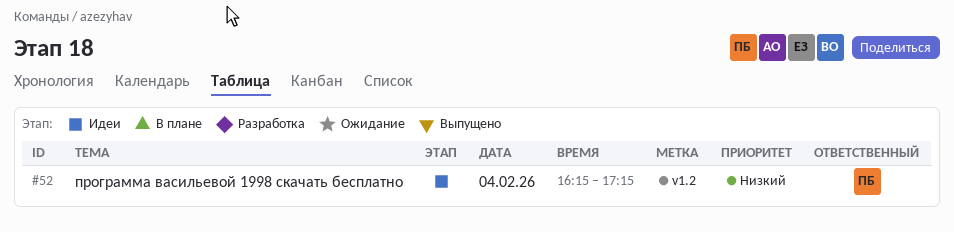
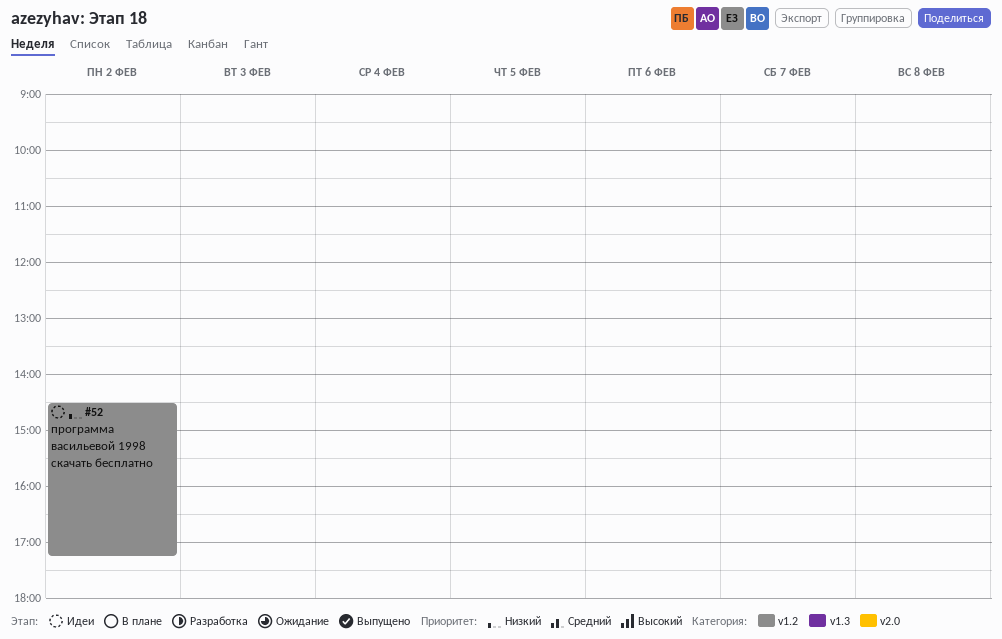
#52, day: Feb 4 -> Feb 2
#52, begins: 16:15 -> 14:30

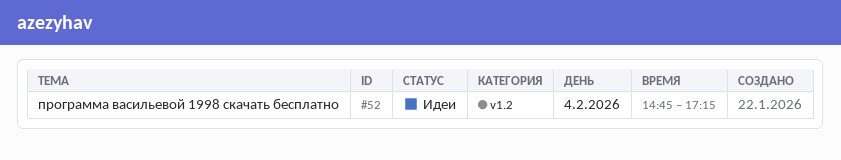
#52, day: Feb 2 -> Feb 4
#52, begins: 14:30 -> 14:45

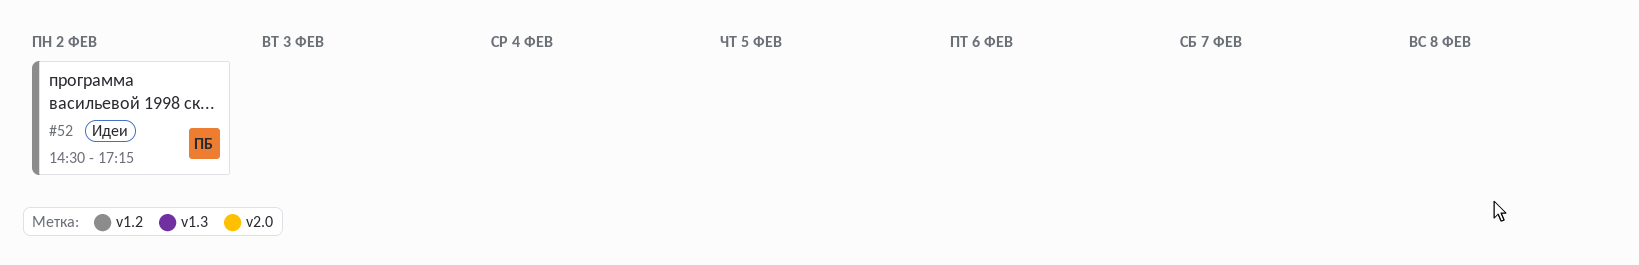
#52, day: Feb 4 -> Feb 2
#52, begins: 14:45 -> 14:30

